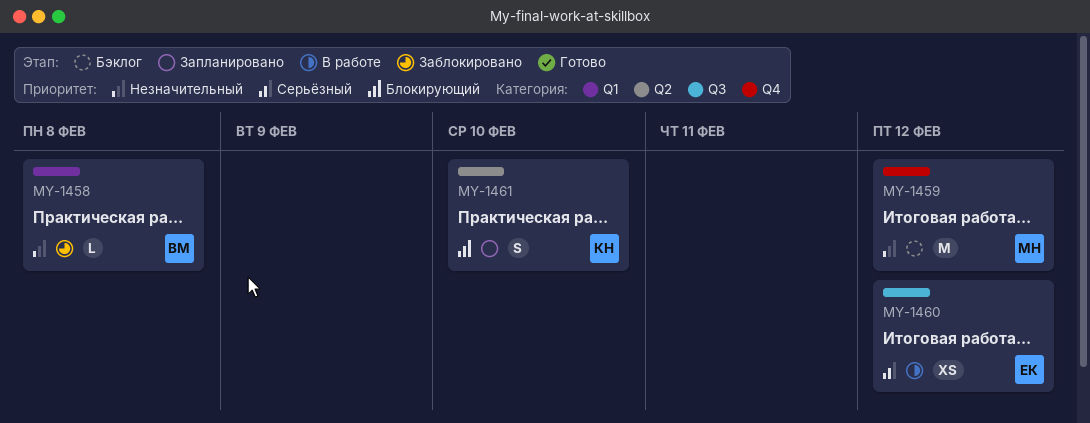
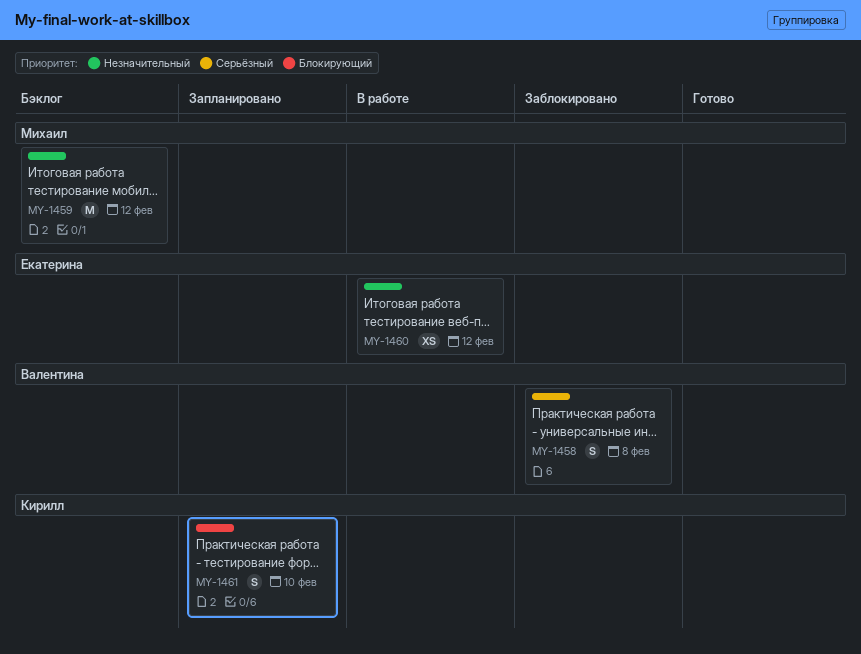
MY-1458, priority: Незначительный -> Серьёзный
MY-1458, estimate: L -> S
MY-1460, priority: Серьёзный -> Незначительный

